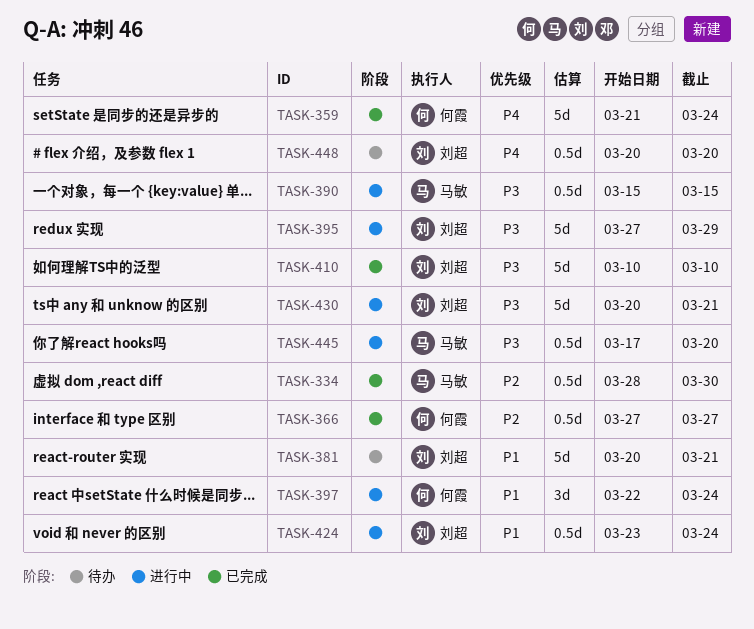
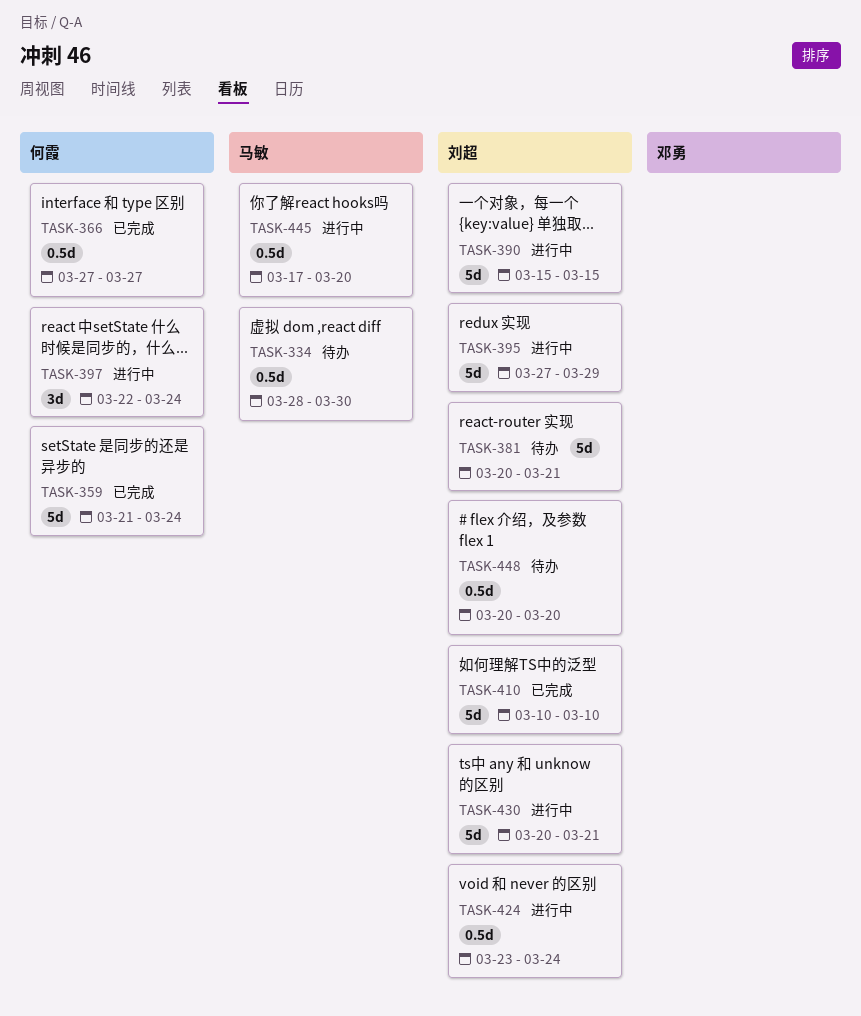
TASK-334, status: 已完成 -> 待办
TASK-390, owner: 马敏 -> 刘超
TASK-390, estimate: 0.5d -> 5d

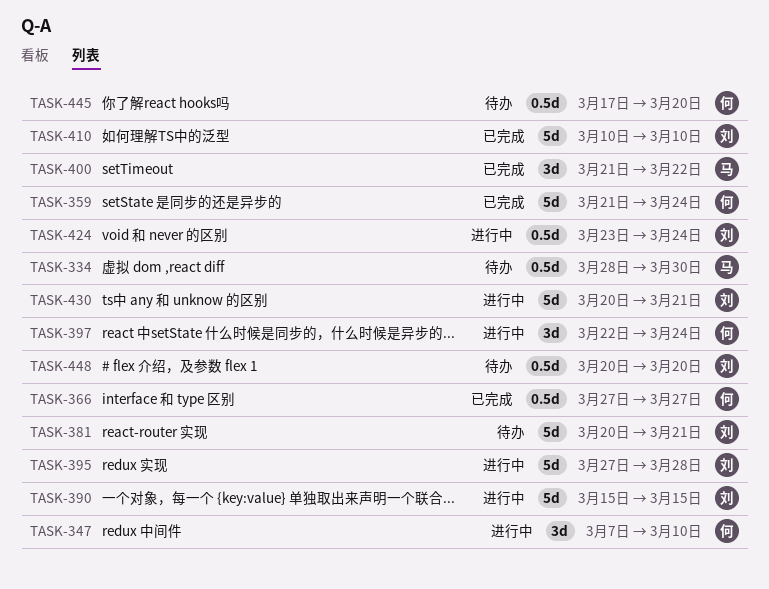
TASK-347: none -> present
TASK-395, due: Mar 29 -> Mar 28
TASK-400: none -> present
TASK-445, status: 进行中 -> 待办
TASK-445, owner: 马敏 -> 何霞

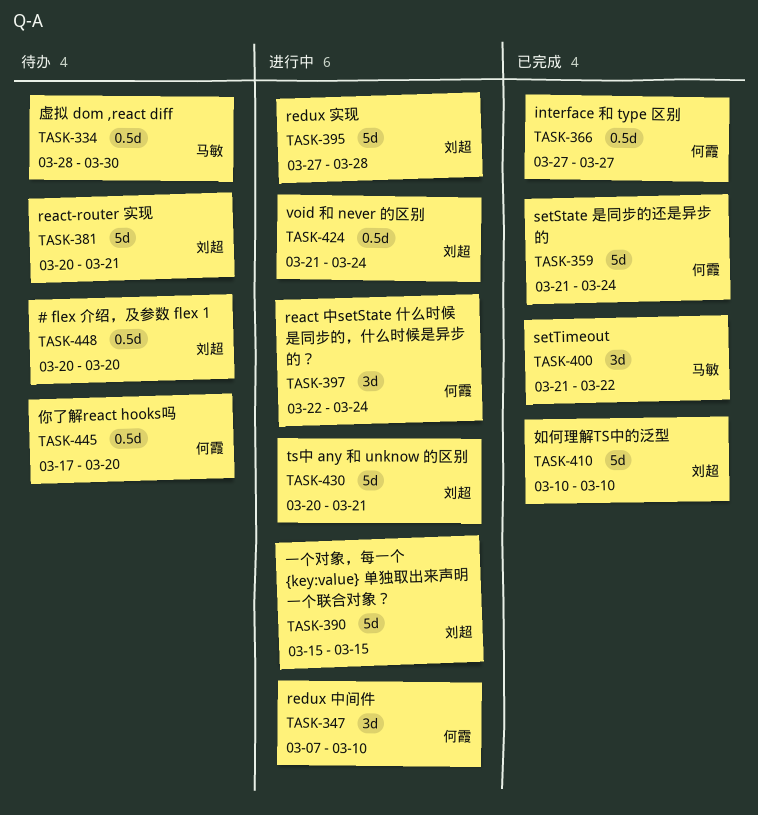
TASK-424, start: Mar 23 -> Mar 21

